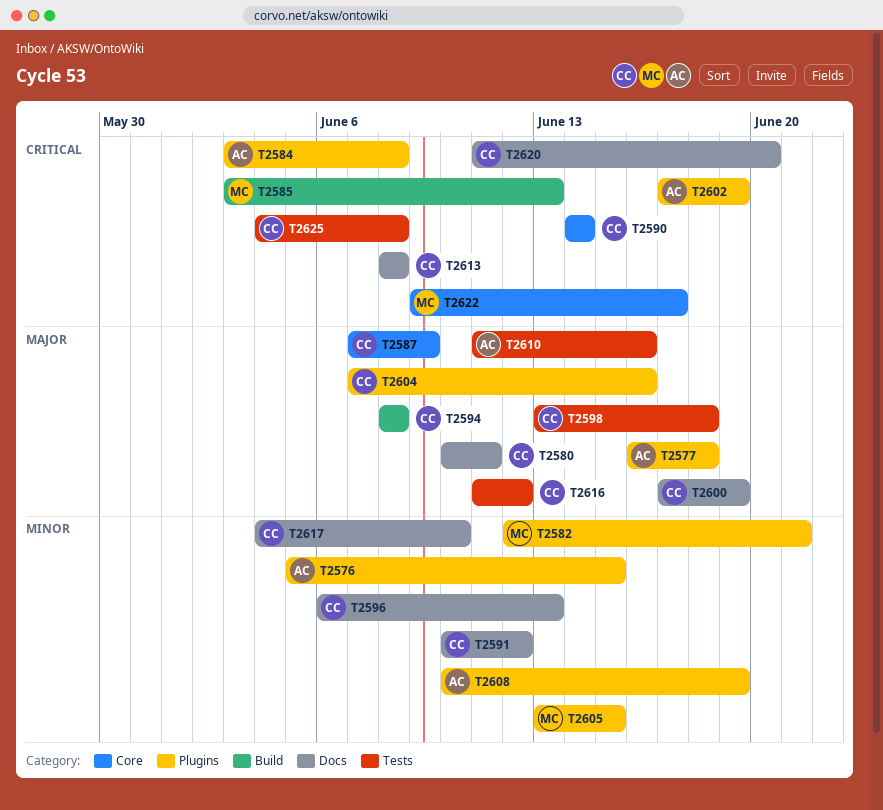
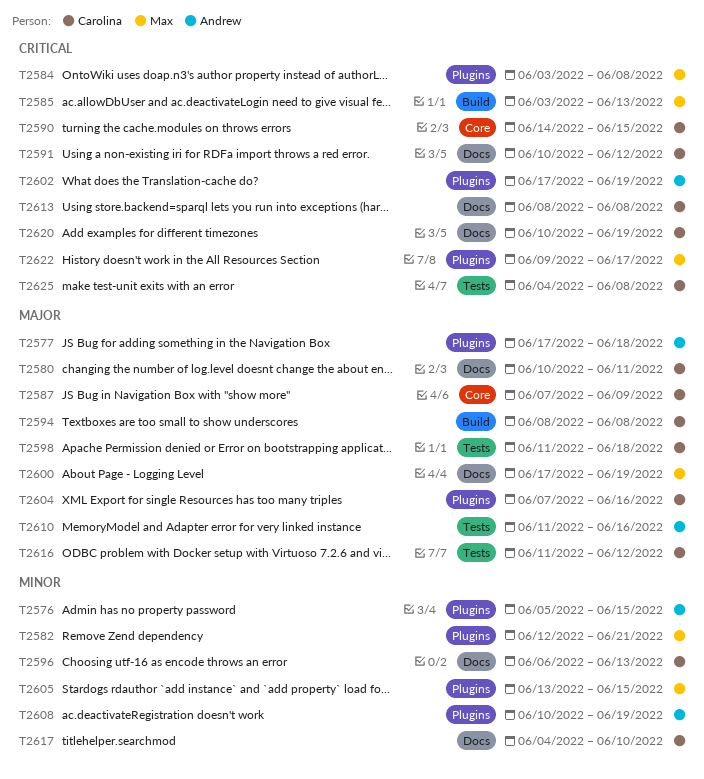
T2577, start: Jun 16 -> Jun 17
T2584, owner: Andrew -> Max
T2590, due: Jun 14 -> Jun 15
T2591, priority: Minor -> Critical
T2598, start: Jun 13 -> Jun 11
T2600, owner: Carolina -> Max
T2620, start: Jun 11 -> Jun 10
T2620, due: Jun 20 -> Jun 19
T2622, label: Core -> Plugins

